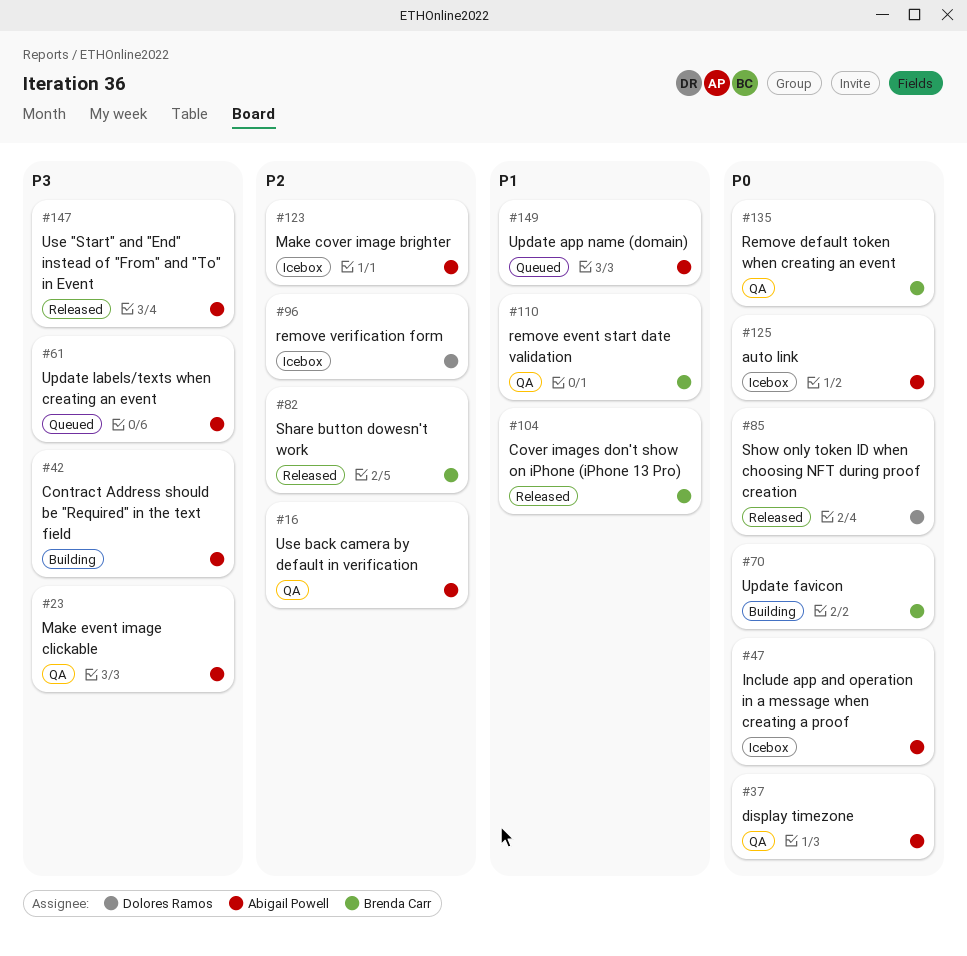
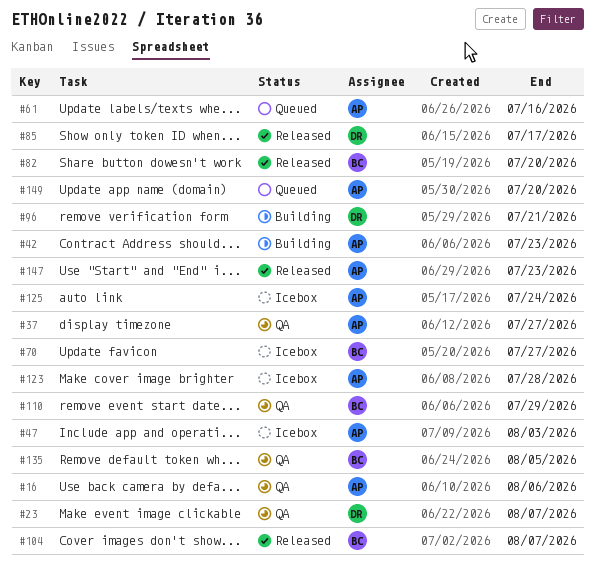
#23, owner: Abigail Powell -> Dolores Ramos
#70, status: Building -> Icebox
#96, status: Icebox -> Building

